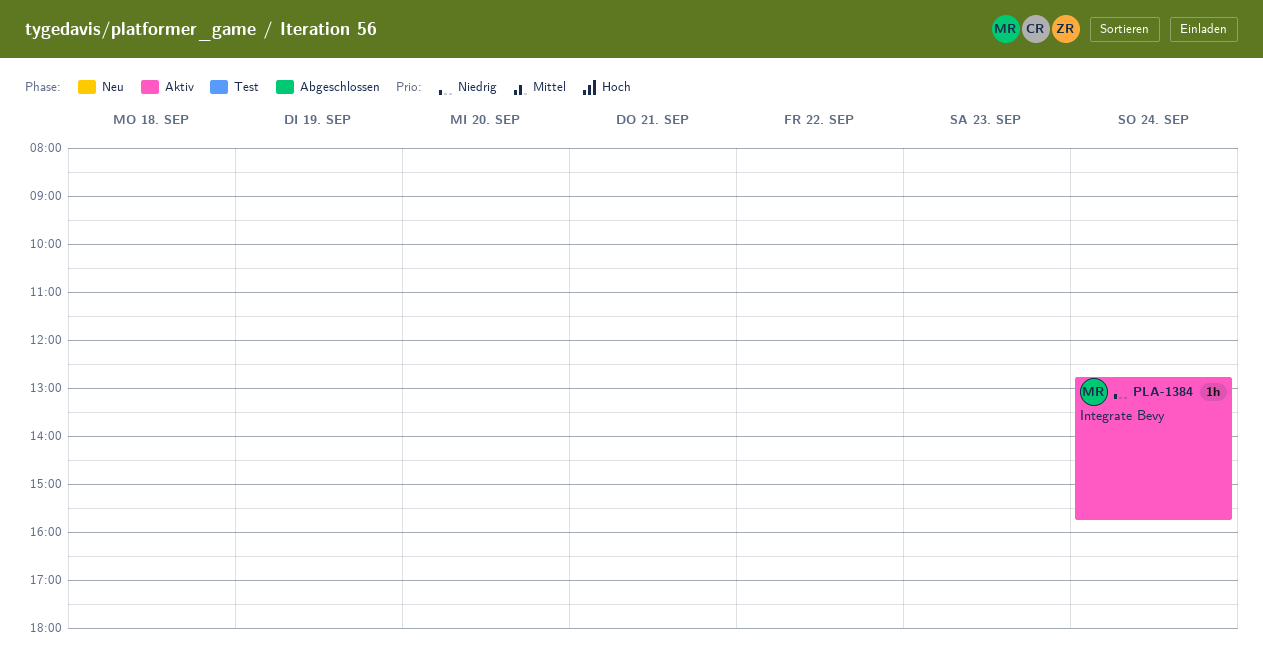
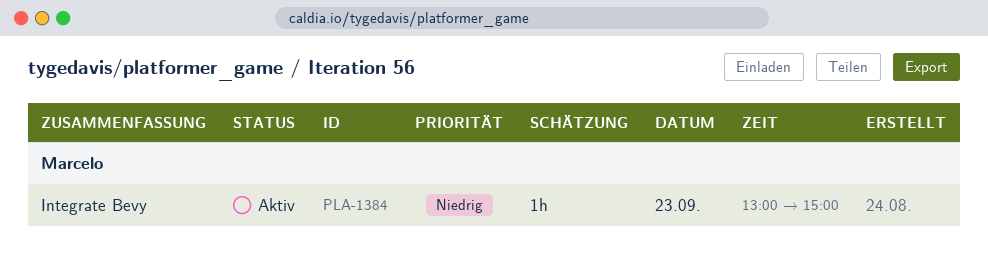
PLA-1384, day: Sep 24 -> Sep 23
PLA-1384, begins: 12:45 -> 13:00
PLA-1384, ends: 15:45 -> 15:00

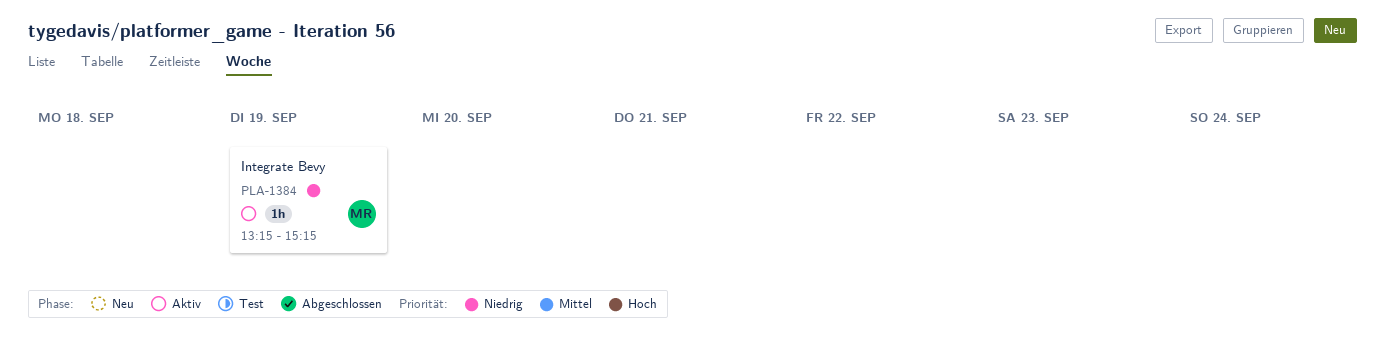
PLA-1384, day: Sep 23 -> Sep 19
PLA-1384, begins: 13:00 -> 13:15
PLA-1384, ends: 15:00 -> 15:15

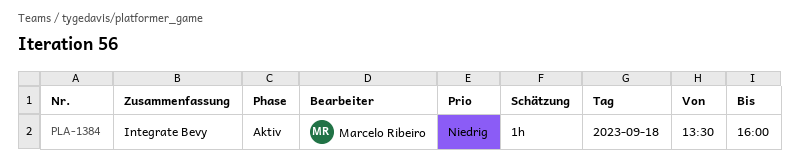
PLA-1384, day: Sep 19 -> Sep 18
PLA-1384, begins: 13:15 -> 13:30
PLA-1384, ends: 15:15 -> 16:00

